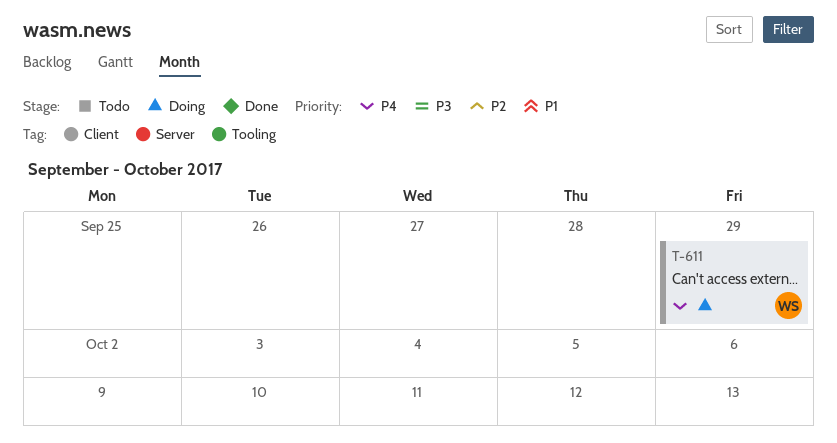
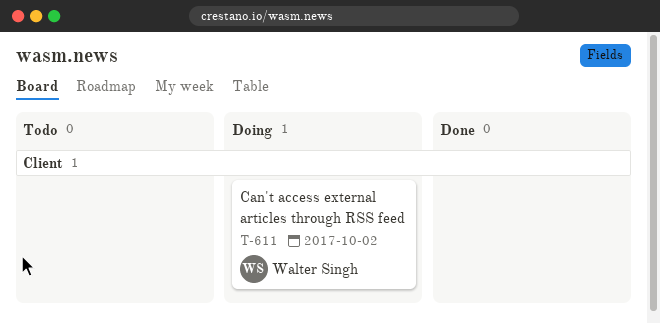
T-611, due: Sep 29 -> Oct 2

